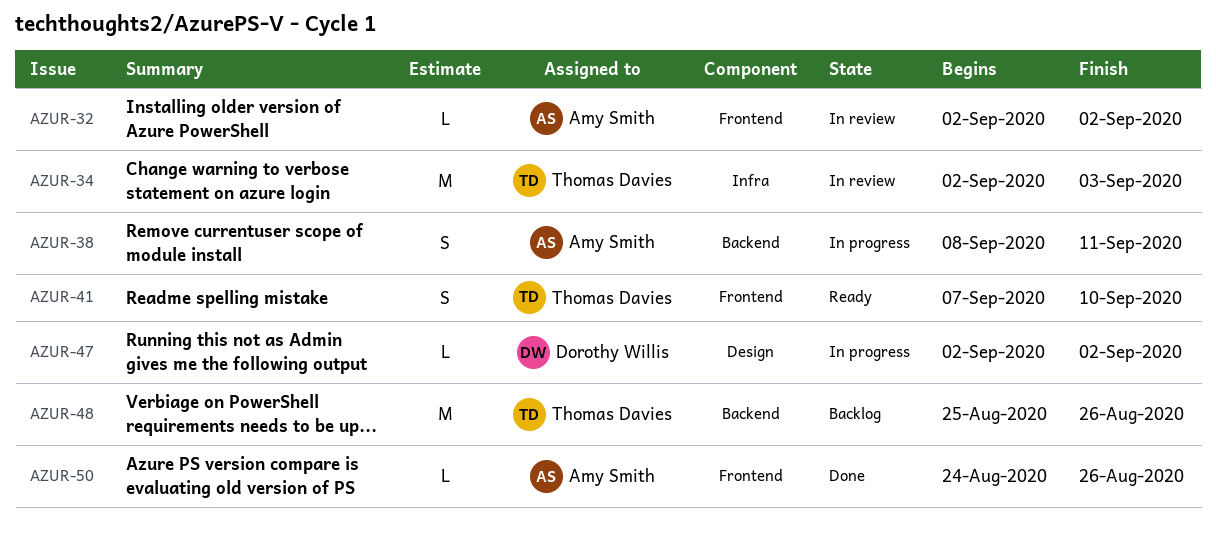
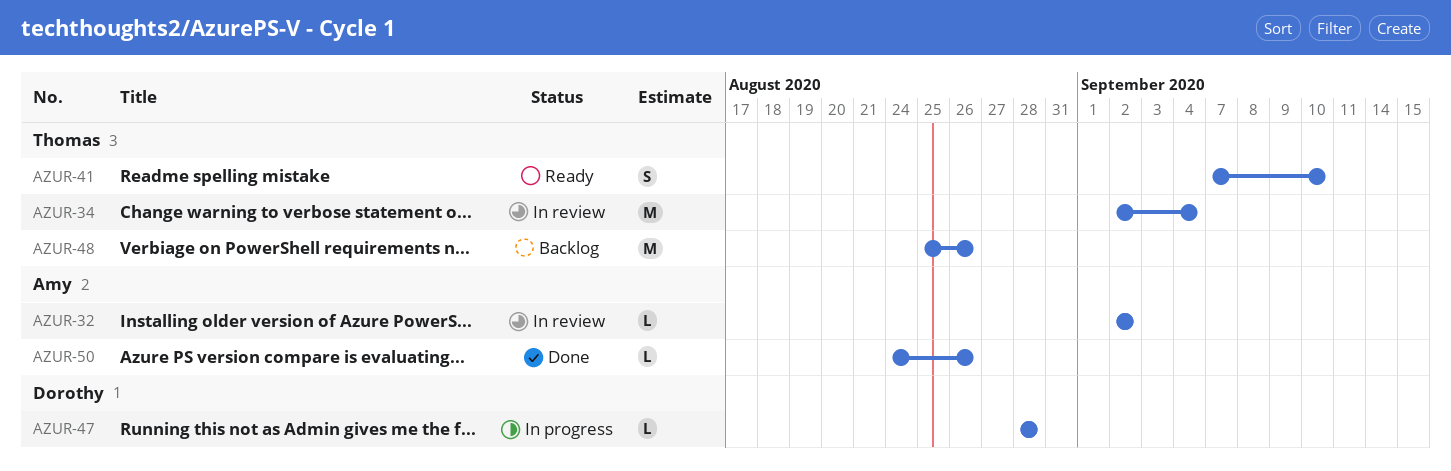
AZUR-34, due: Sep 3 -> Sep 4
AZUR-38: present -> none
AZUR-47, start: Sep 2 -> Aug 28
AZUR-47, due: Sep 2 -> Aug 28

